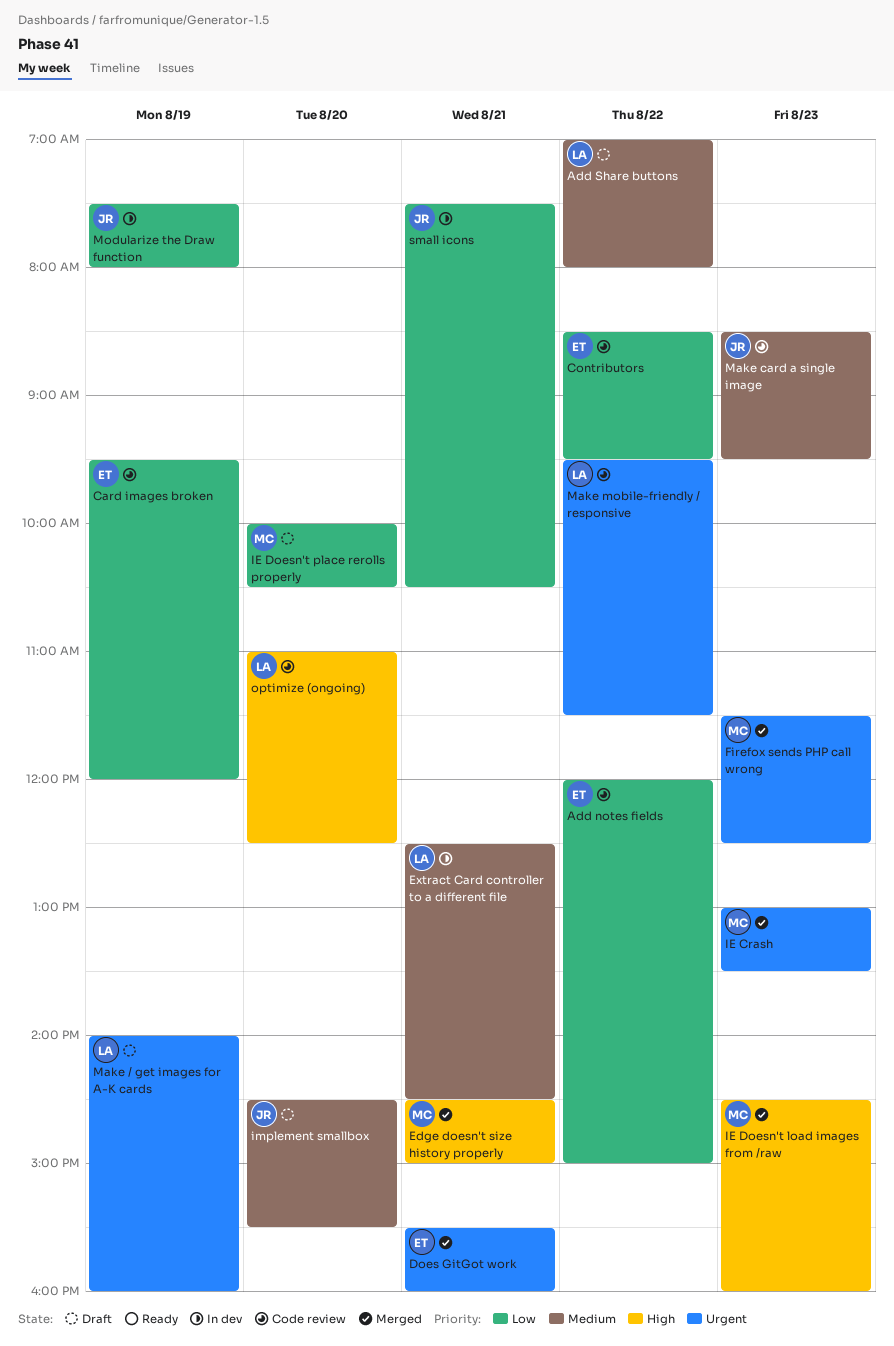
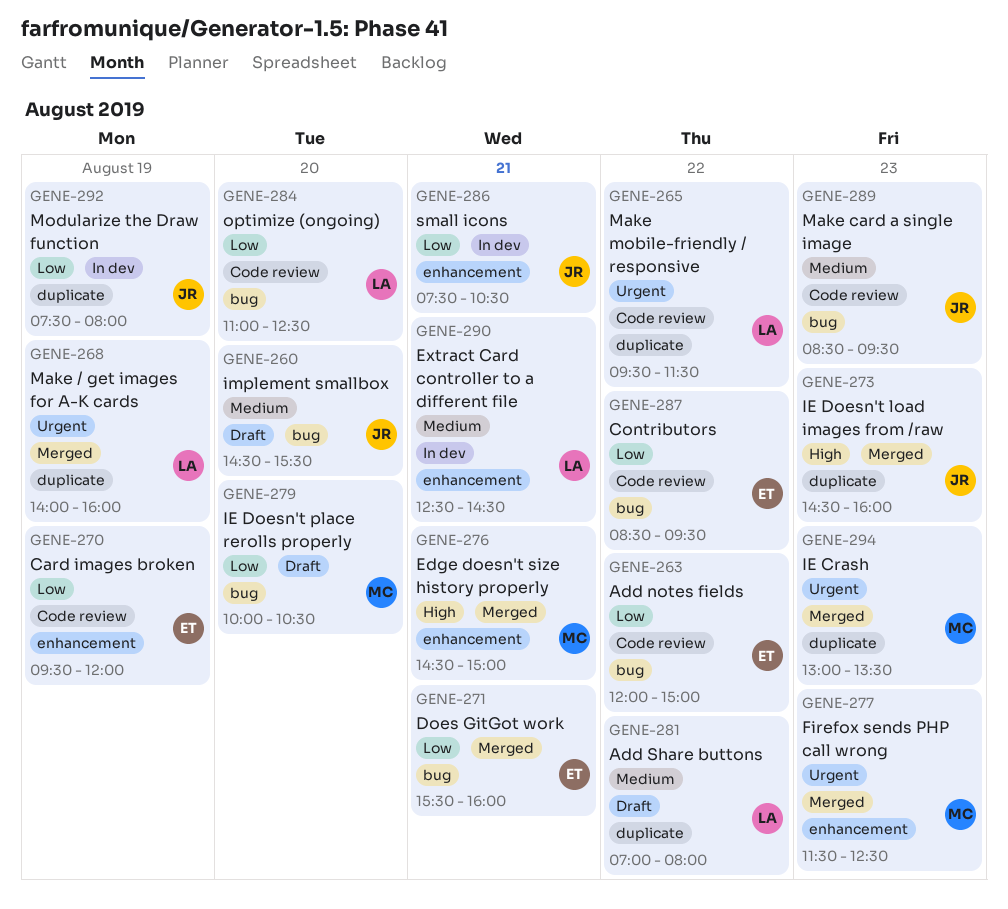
Does GitGot work, priority: Urgent -> Low
IE Doesn't load images from /raw, owner: MC -> JR
Make / get images for A-K cards, status: Draft -> Merged
optimize (ongoing), priority: High -> Low

